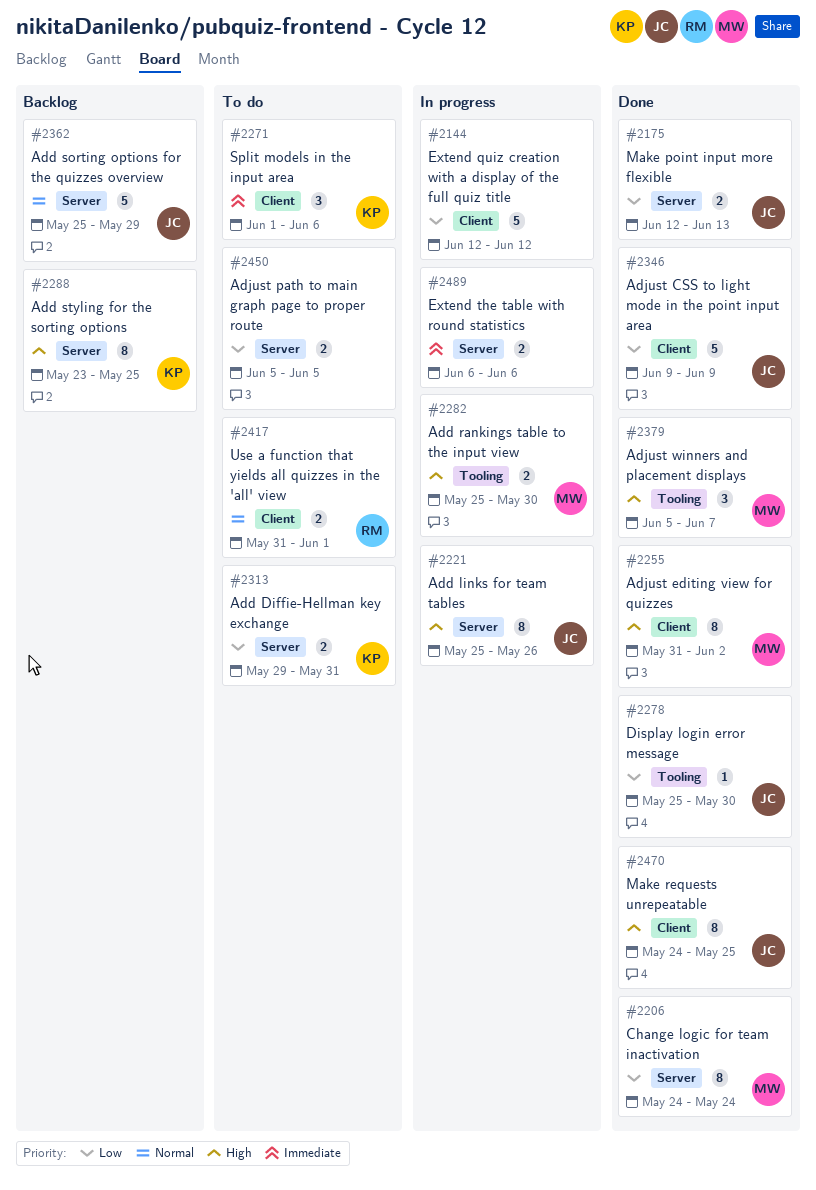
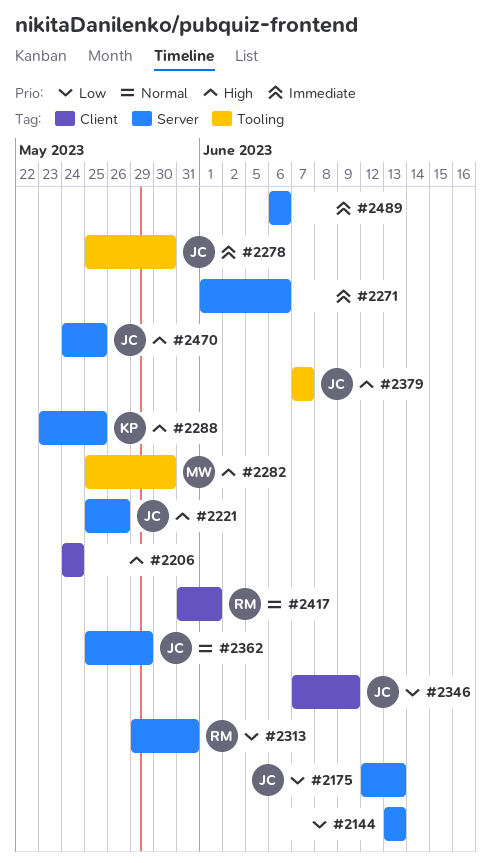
#2144, label: Client -> Server
#2144, start: Jun 12 -> Jun 13
#2144, due: Jun 12 -> Jun 13
#2206, owner: MW -> none
#2206, priority: Low -> High
#2206, label: Server -> Client
#2255: present -> none
#2271, owner: KP -> none
#2271, label: Client -> Server
#2278, priority: Low -> Immediate
#2313, owner: KP -> RM
#2346, start: Jun 9 -> Jun 7
#2379, owner: MW -> JC
#2379, start: Jun 5 -> Jun 7
#2450: present -> none
#2470, label: Client -> Server

